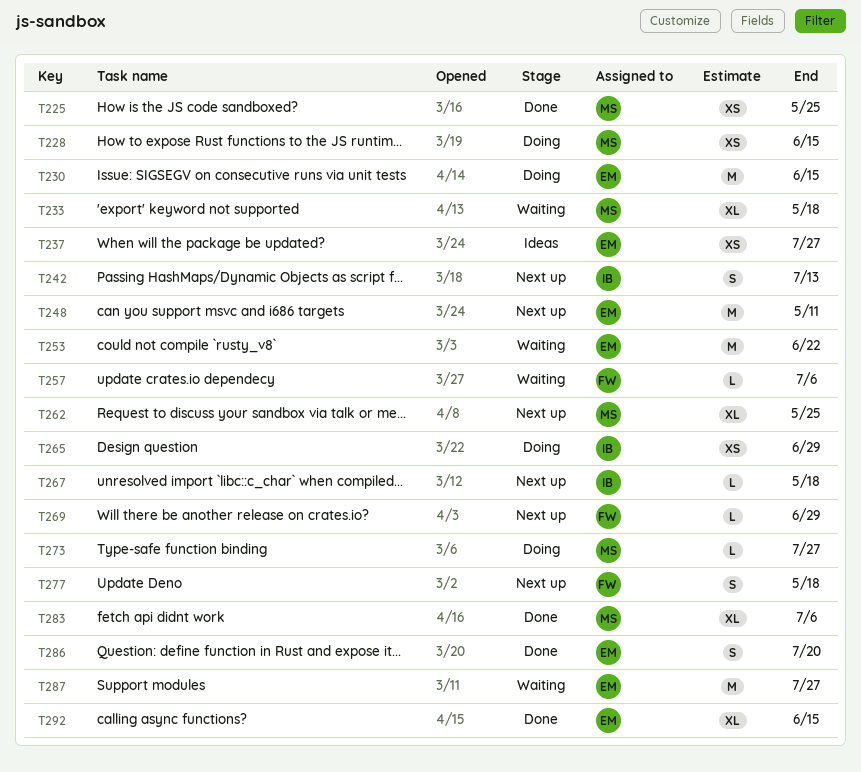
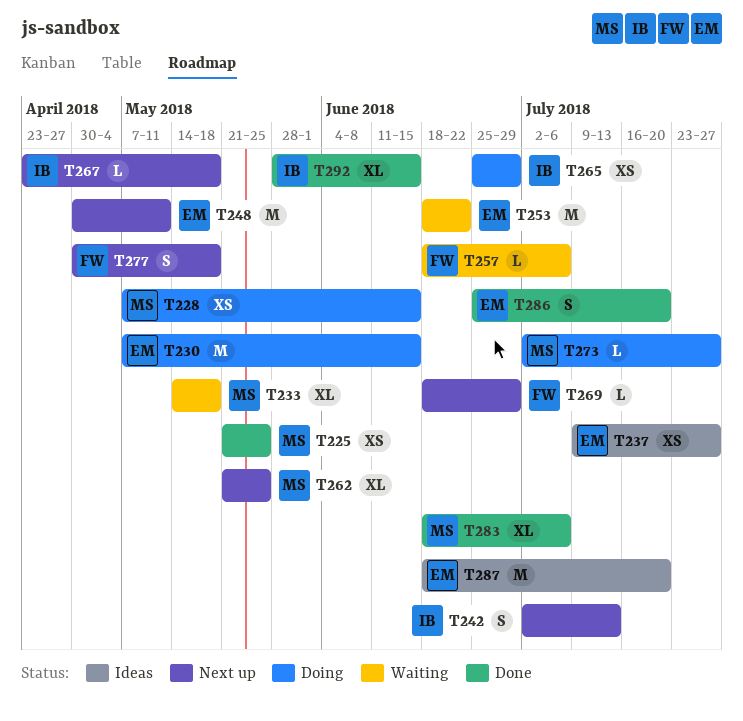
T287, status: Waiting -> Ideas
T287, due: Jul 27 -> Jul 20
T292, owner: EM -> IB

